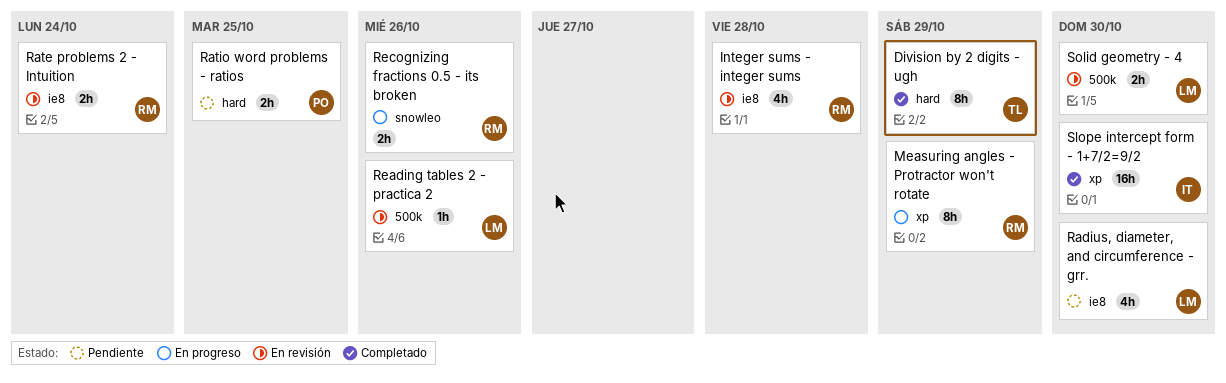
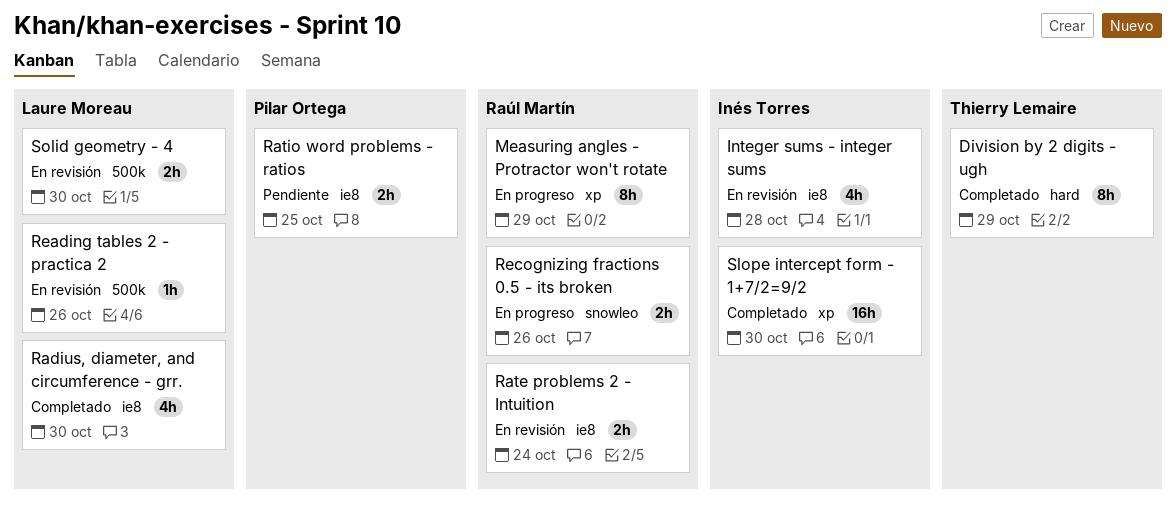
Integer sums - integer sums, owner: Raúl Martín -> Inés Torres
Radius, diameter, and circumference - grr., status: Pendiente -> Completado
Ratio word problems - ratios, label: hard -> ie8

